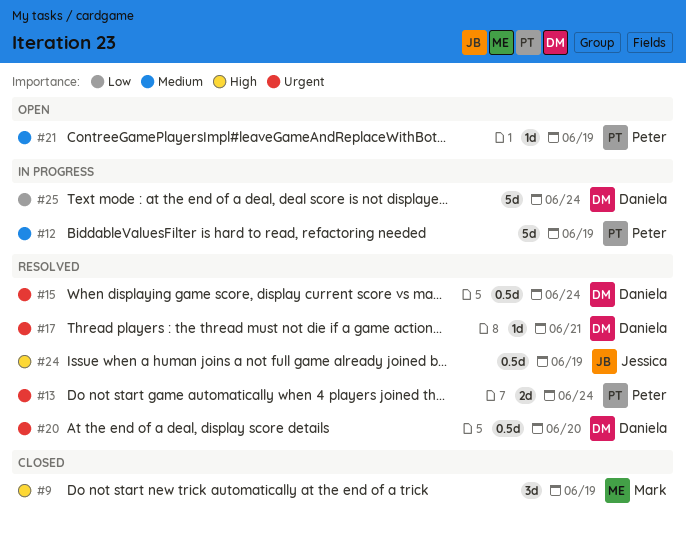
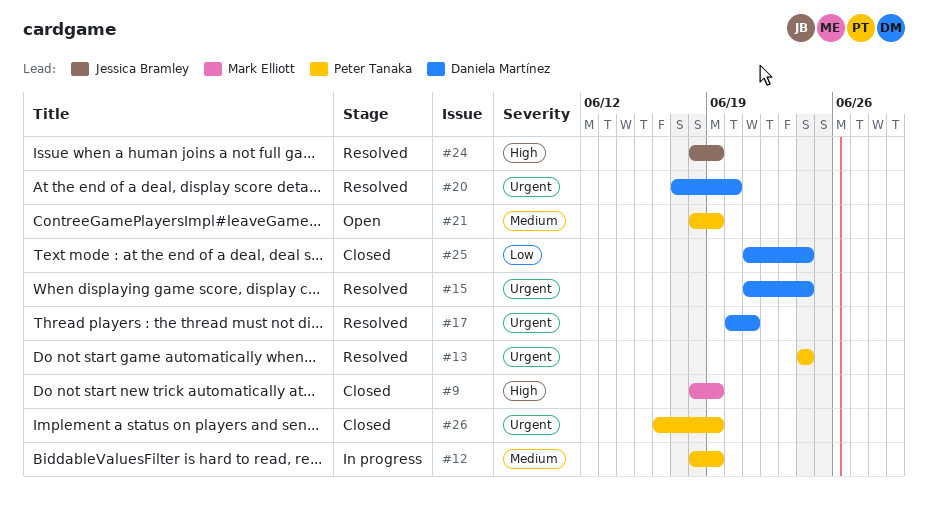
#25, status: In progress -> Closed
#26: none -> present

